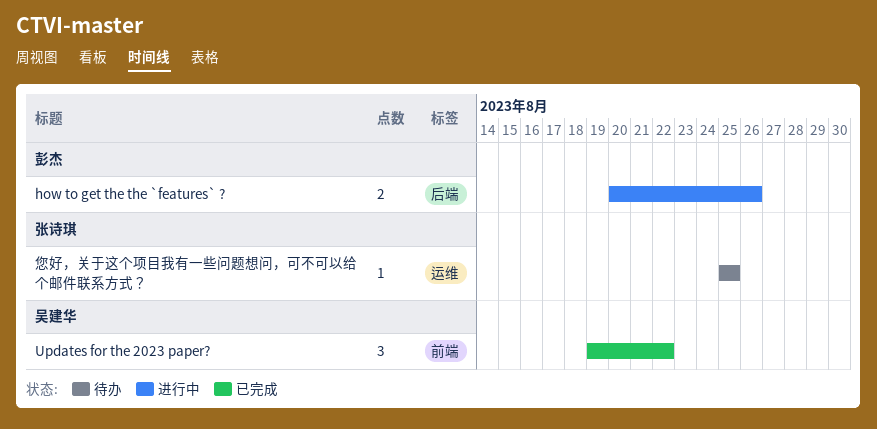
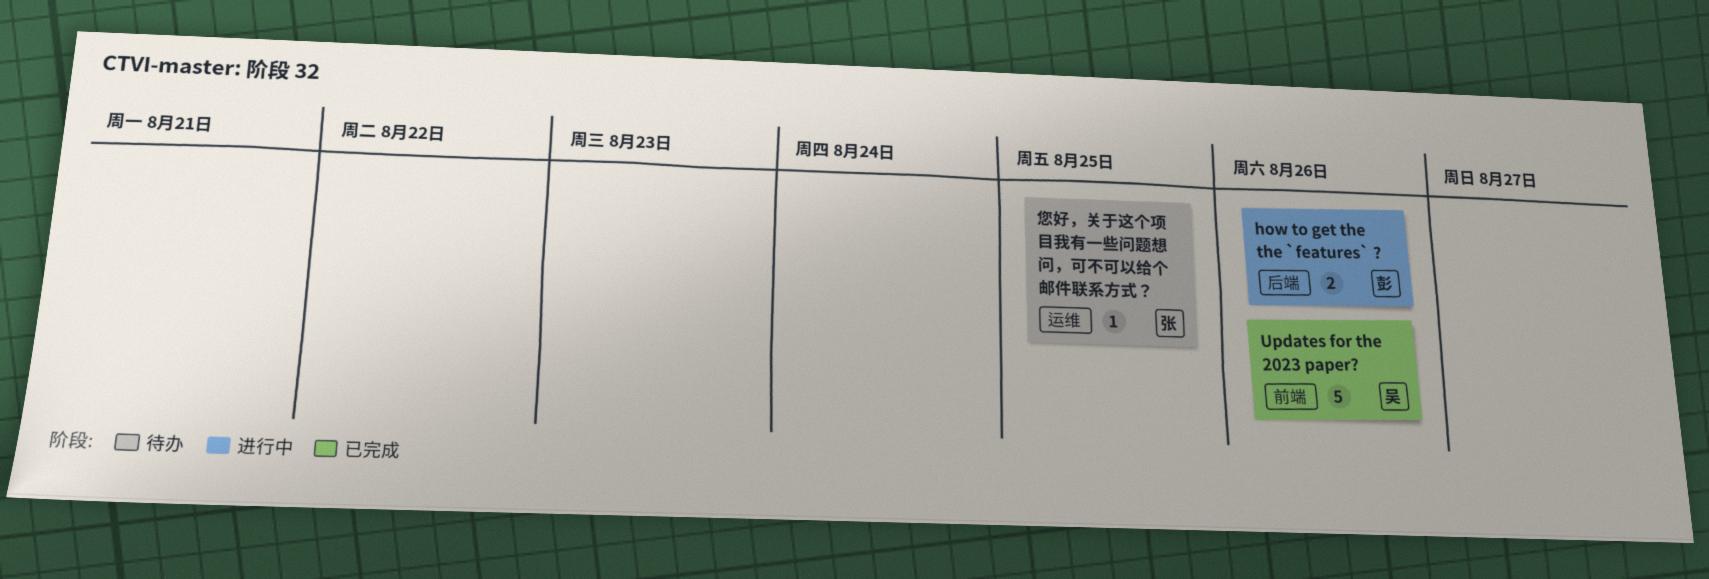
Updates for the 2023 paper?, estimate: 3 -> 5
Updates for the 2023 paper?, due: Aug 22 -> Aug 26

